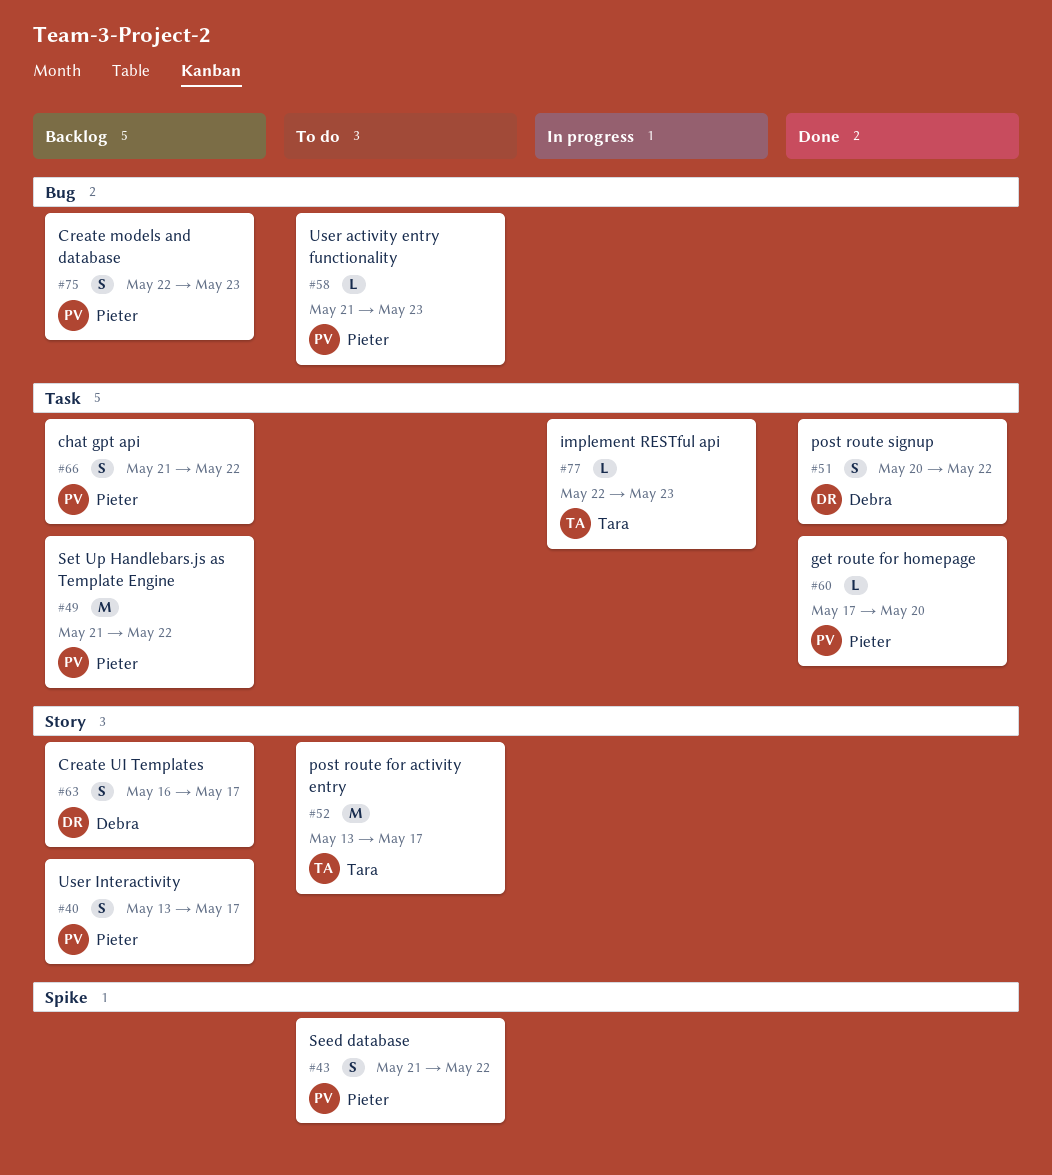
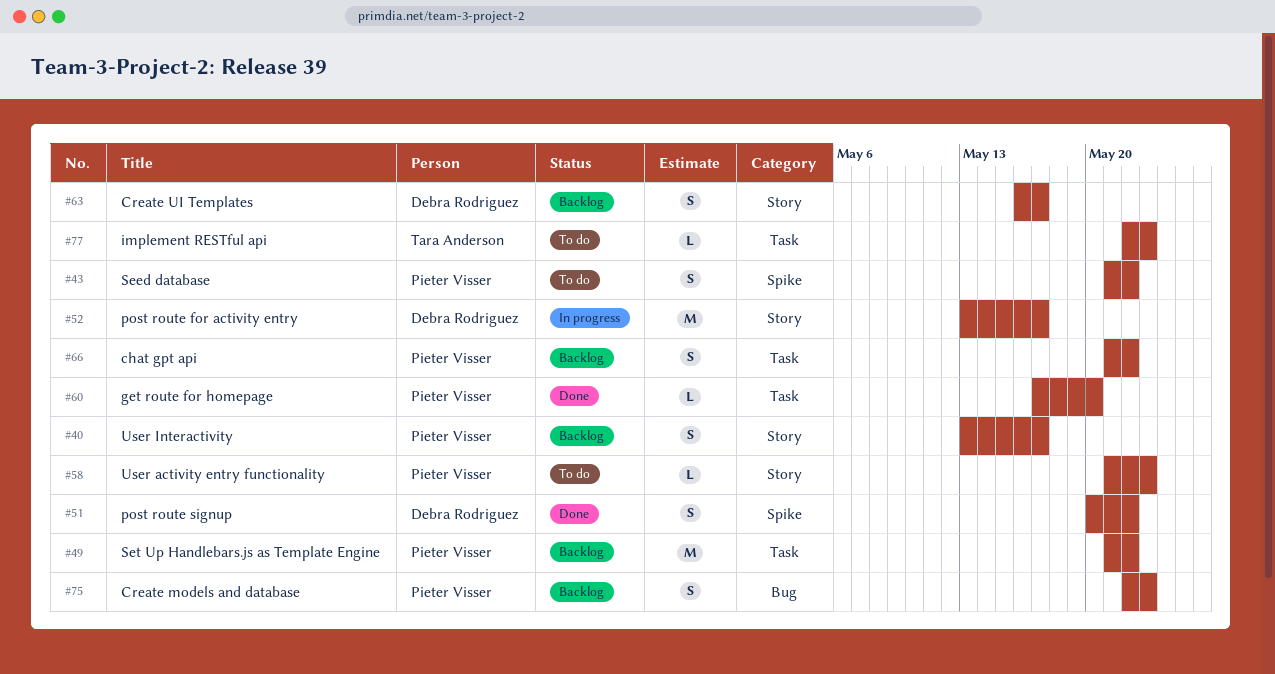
#51, label: Task -> Spike
#52, status: To do -> In progress
#52, owner: Tara Anderson -> Debra Rodriguez
#58, label: Bug -> Story
#77, status: In progress -> To do

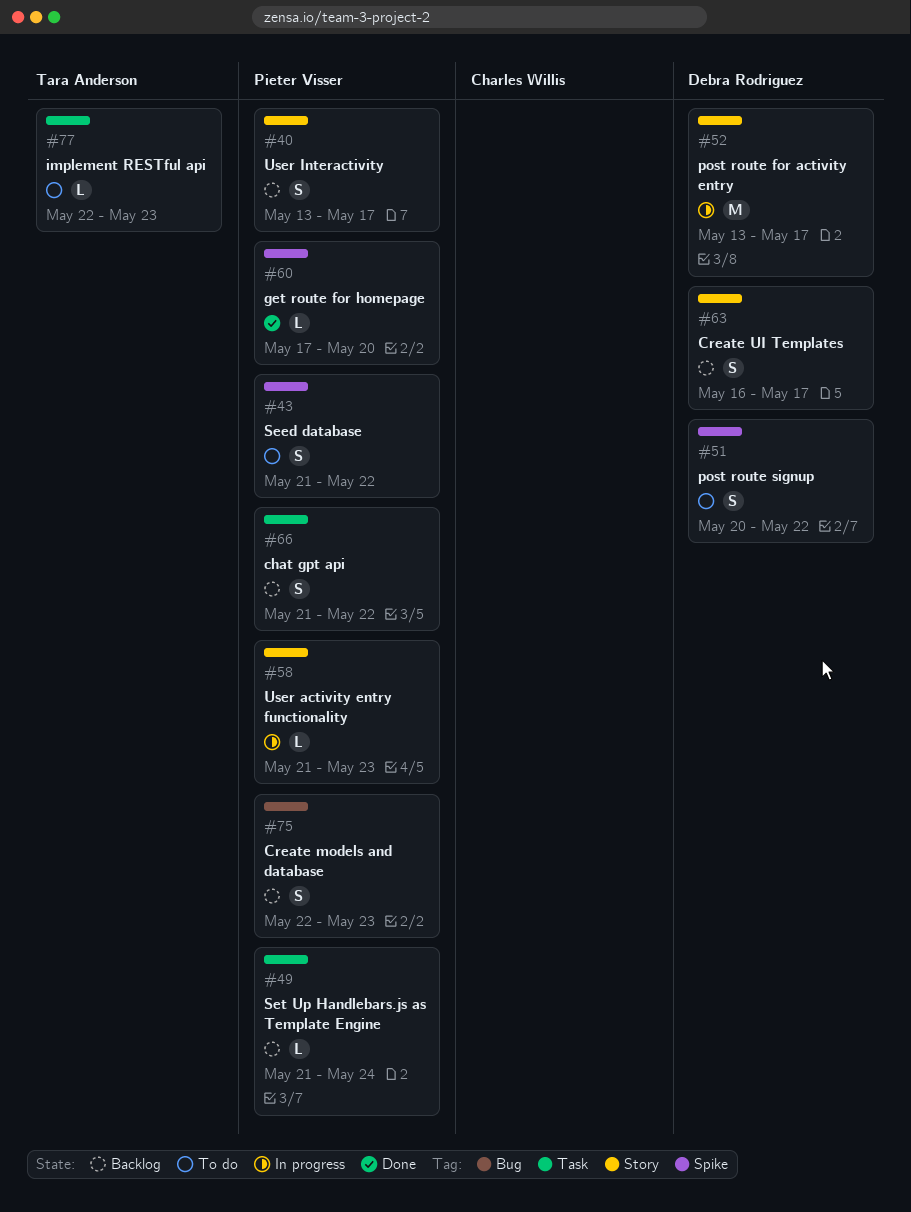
#49, estimate: M -> L
#49, due: May 22 -> May 24
#51, status: Done -> To do
#58, status: To do -> In progress
#60, label: Task -> Spike

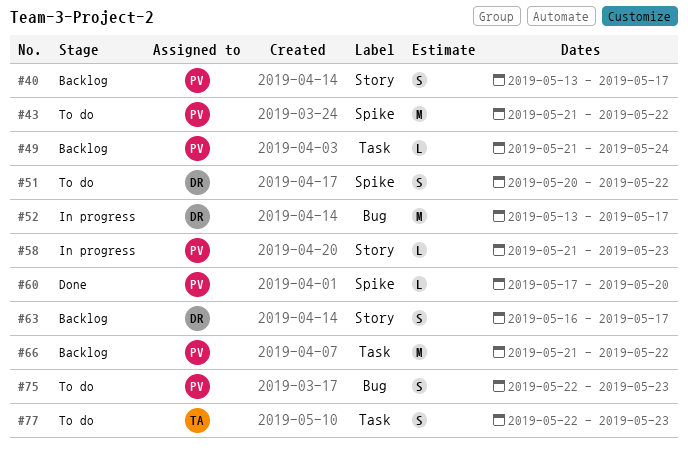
#43, estimate: S -> M
#52, label: Story -> Bug
#66, estimate: S -> M
#75, status: Backlog -> To do
#77, estimate: L -> S

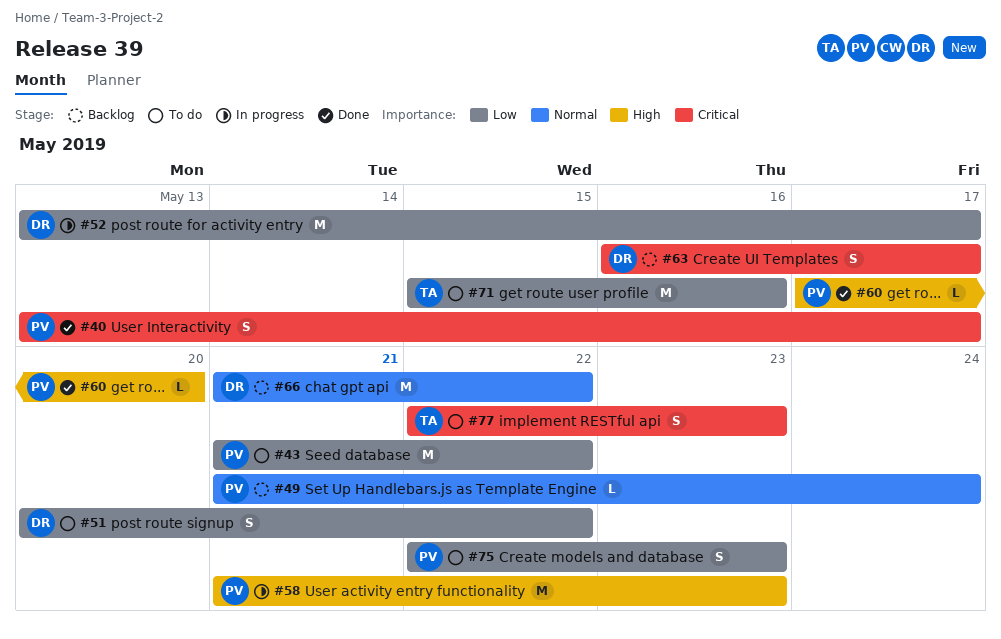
#40, status: Backlog -> Done
#58, estimate: L -> M
#66, owner: PV -> DR
#71: none -> present

